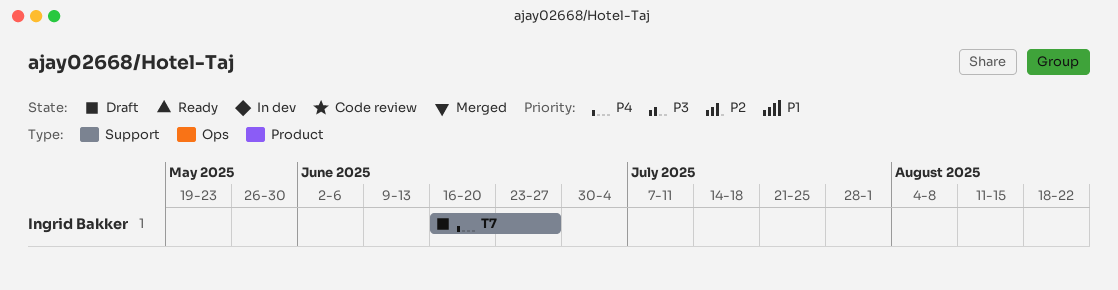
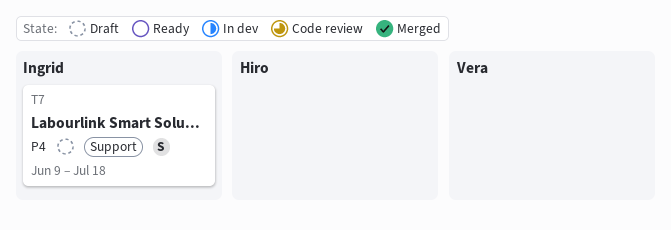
T7, start: Jun 16 -> Jun 9
T7, due: Jun 27 -> Jul 18

